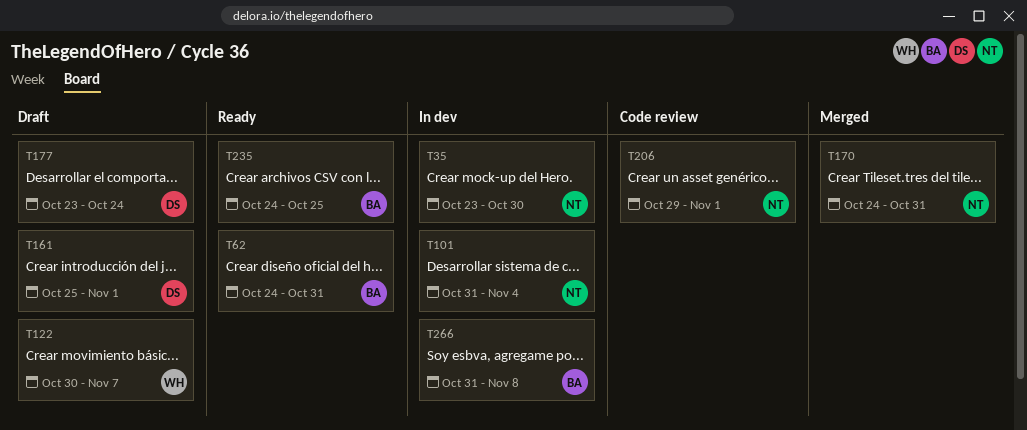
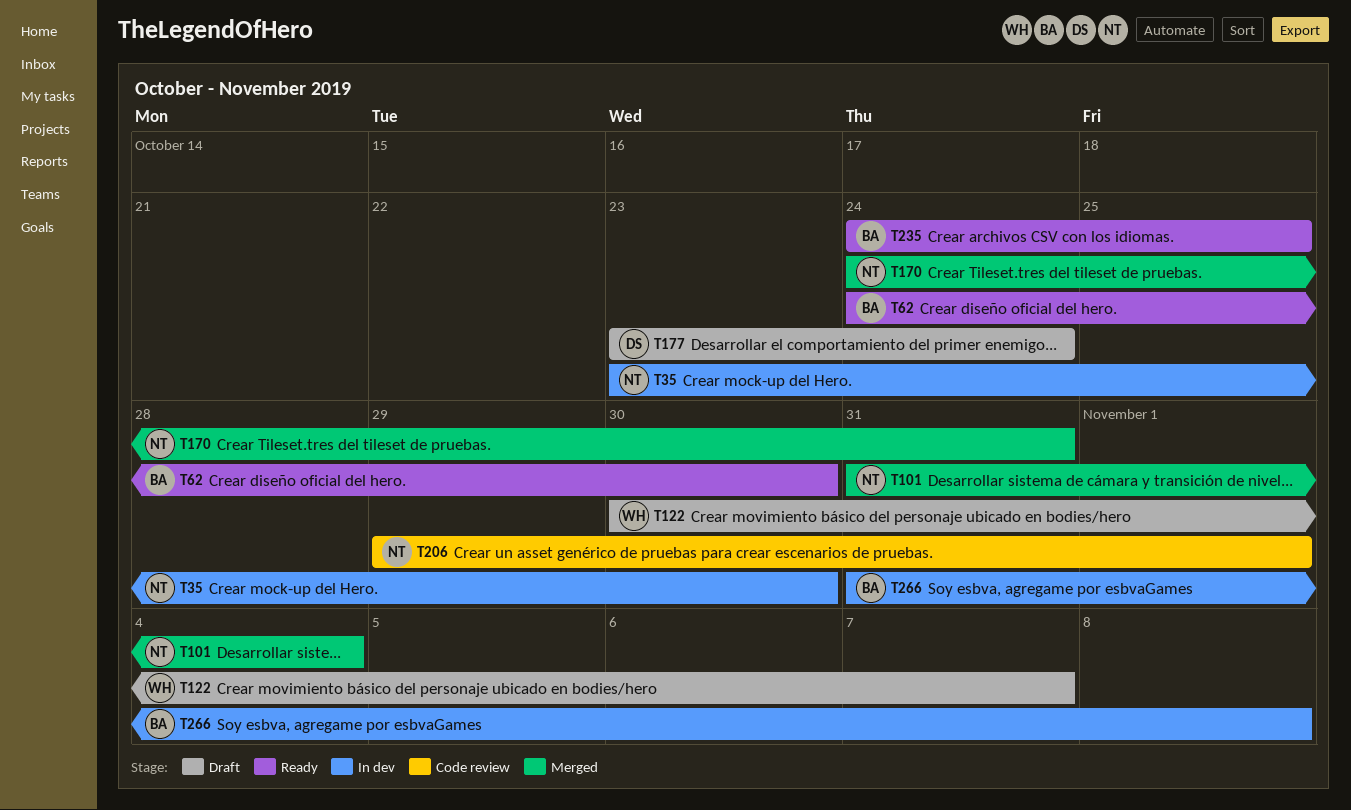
T62, due: Oct 31 -> Oct 30
T101, status: In dev -> Merged
T161: present -> none

